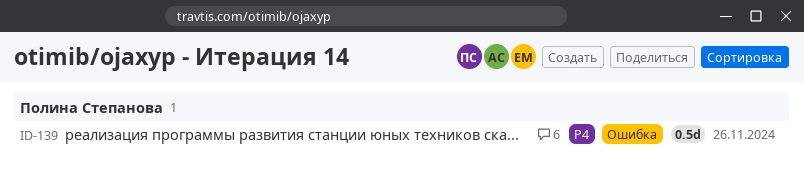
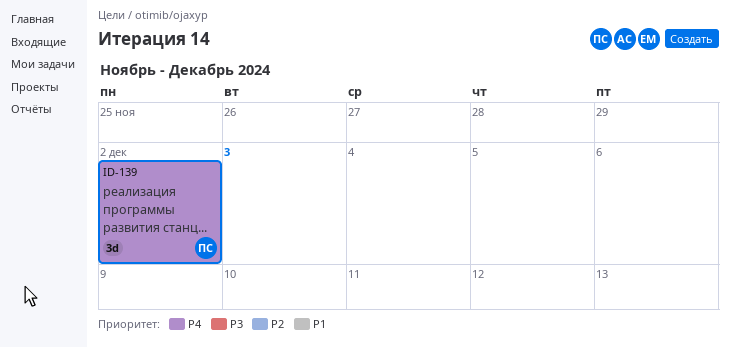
ID-139, estimate: 0.5d -> 3d
ID-139, due: Nov 26 -> Dec 2

